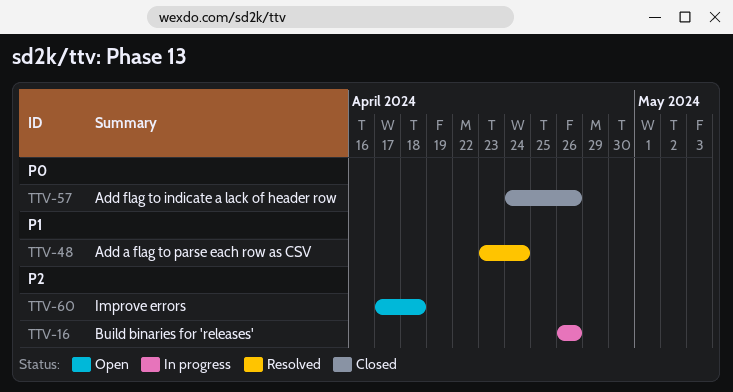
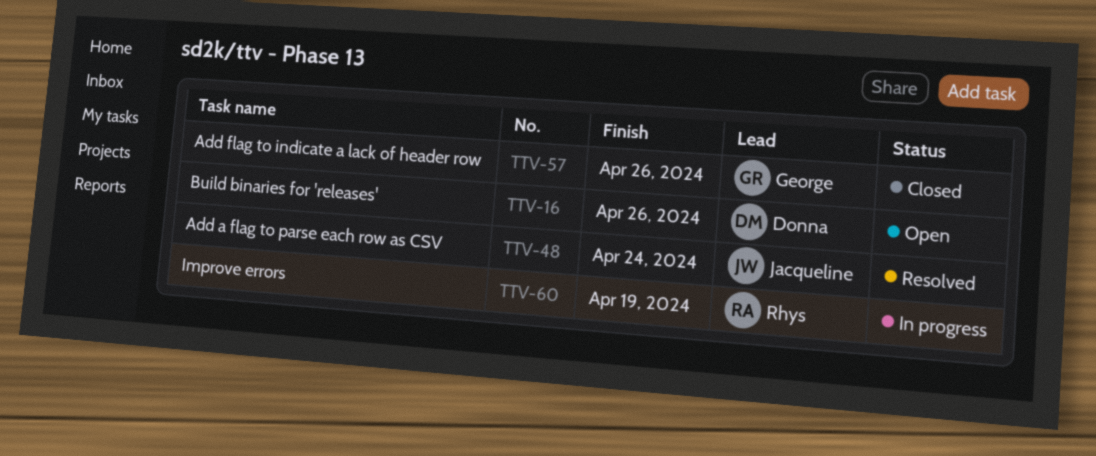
TTV-16, status: In progress -> Open
TTV-60, status: Open -> In progress
TTV-60, due: Apr 18 -> Apr 19

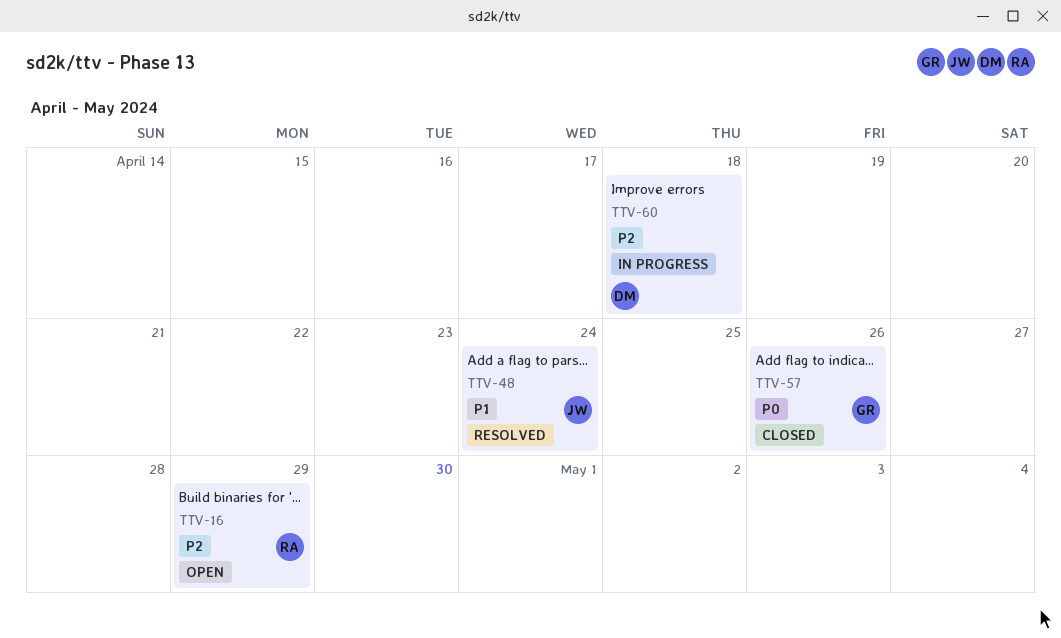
TTV-16, owner: Donna -> Rhys
TTV-16, due: Apr 26 -> Apr 29
TTV-60, owner: Rhys -> Donna
TTV-60, due: Apr 19 -> Apr 18

